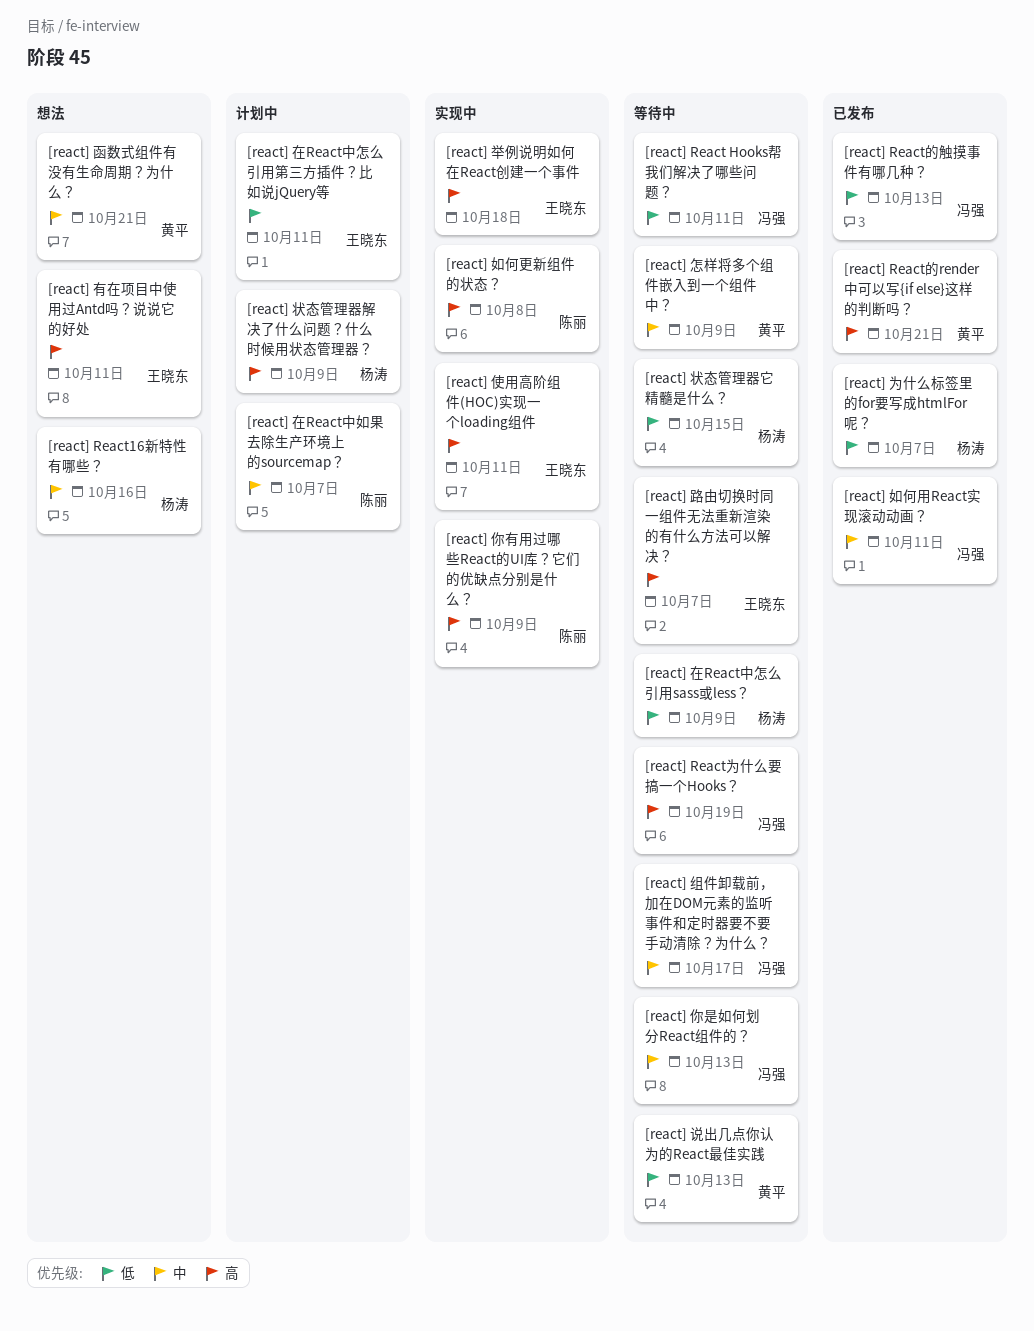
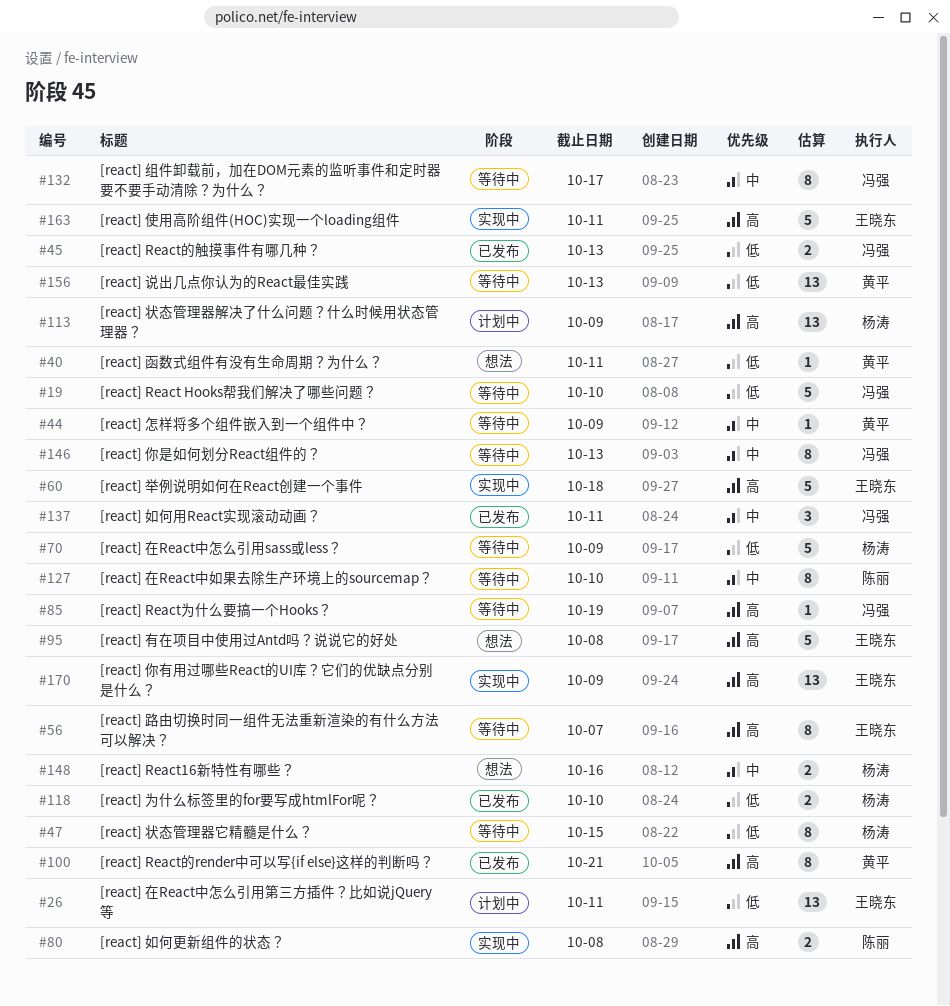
[react] React Hooks帮我们解决了哪些问题？, due: Oct 11 -> Oct 10
[react] 为什么标签里的for要写成htmlFor呢？, due: Oct 7 -> Oct 10
[react] 你有用过哪些React的UI库？它们的优缺点分别是什么？, owner: 陈丽 -> 王晓东
[react] 函数式组件有没有生命周期？为什么？, priority: 中 -> 低
[react] 函数式组件有没有生命周期？为什么？, due: Oct 21 -> Oct 11
[react] 在React中如果去除生产环境上的sourcemap？, status: 计划中 -> 等待中
[react] 在React中如果去除生产环境上的sourcemap？, due: Oct 7 -> Oct 10
[react] 有在项目中使用过Antd吗？说说它的好处, due: Oct 11 -> Oct 8

